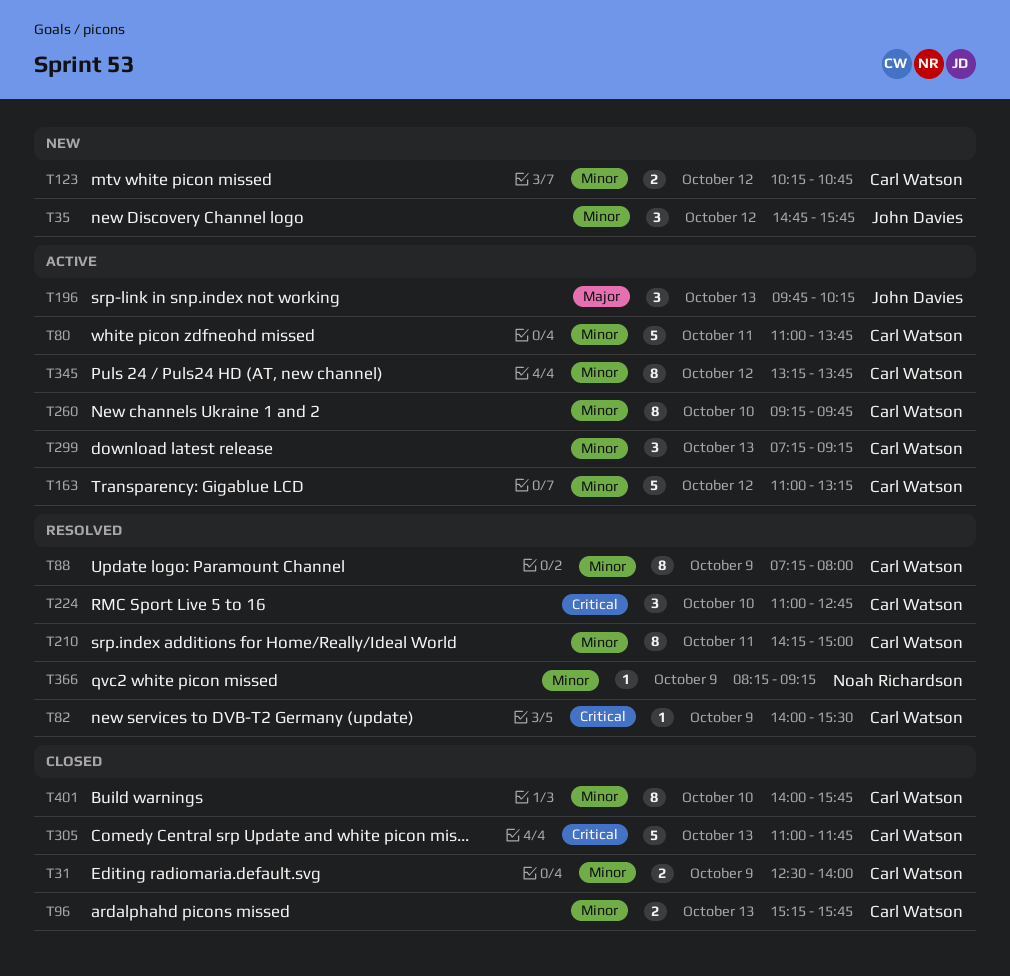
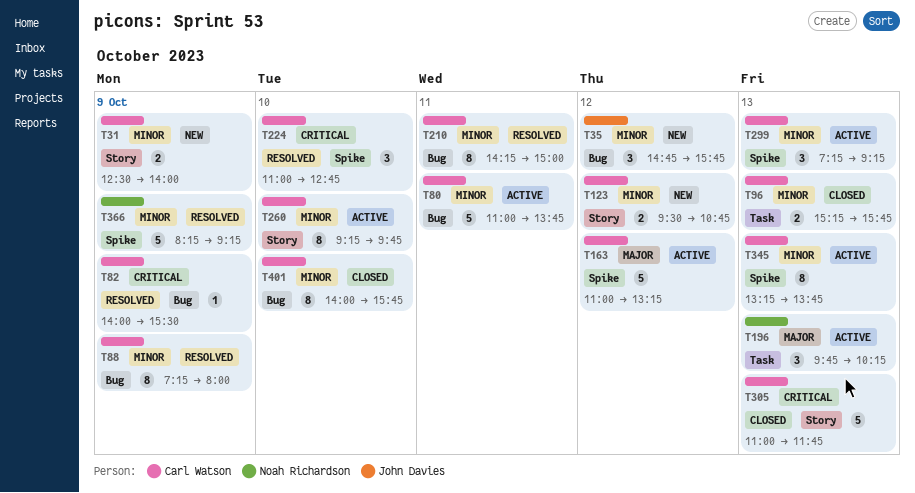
T31, status: Closed -> New
T123, begins: 10:15 -> 09:30
T163, priority: Minor -> Major
T196, owner: John Davies -> Noah Richardson
T345, day: Oct 12 -> Oct 13
T366, estimate: 1 -> 5

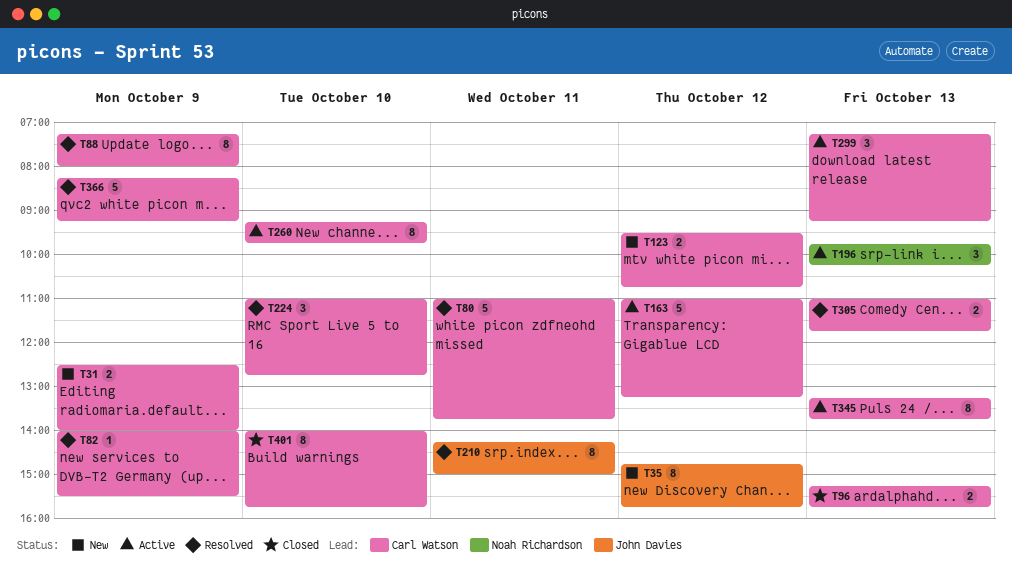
T35, estimate: 3 -> 8
T80, status: Active -> Resolved
T210, owner: Carl Watson -> John Davies
T305, status: Closed -> Resolved
T305, estimate: 5 -> 2
T366, owner: Noah Richardson -> Carl Watson

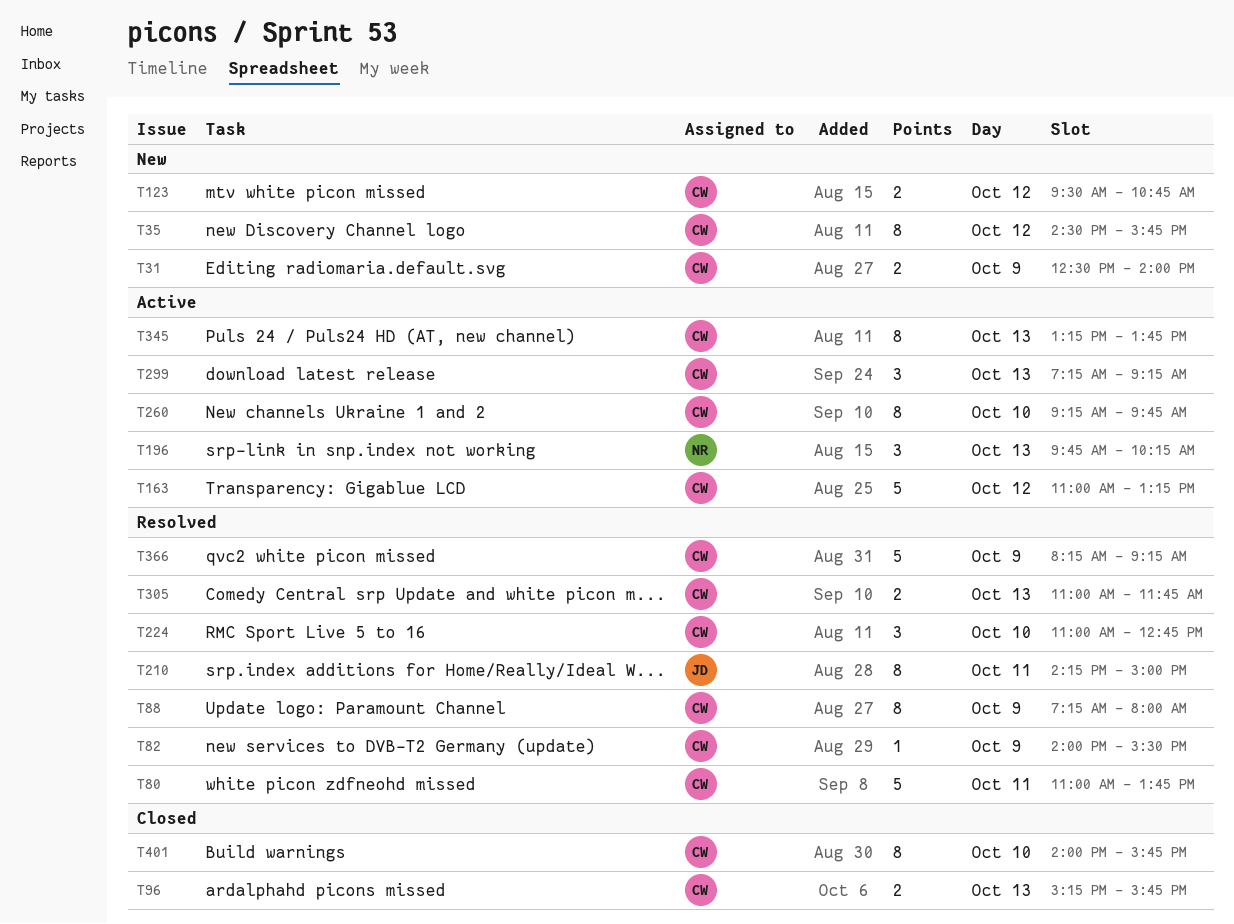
T35, owner: John Davies -> Carl Watson
T35, begins: 14:45 -> 14:30

